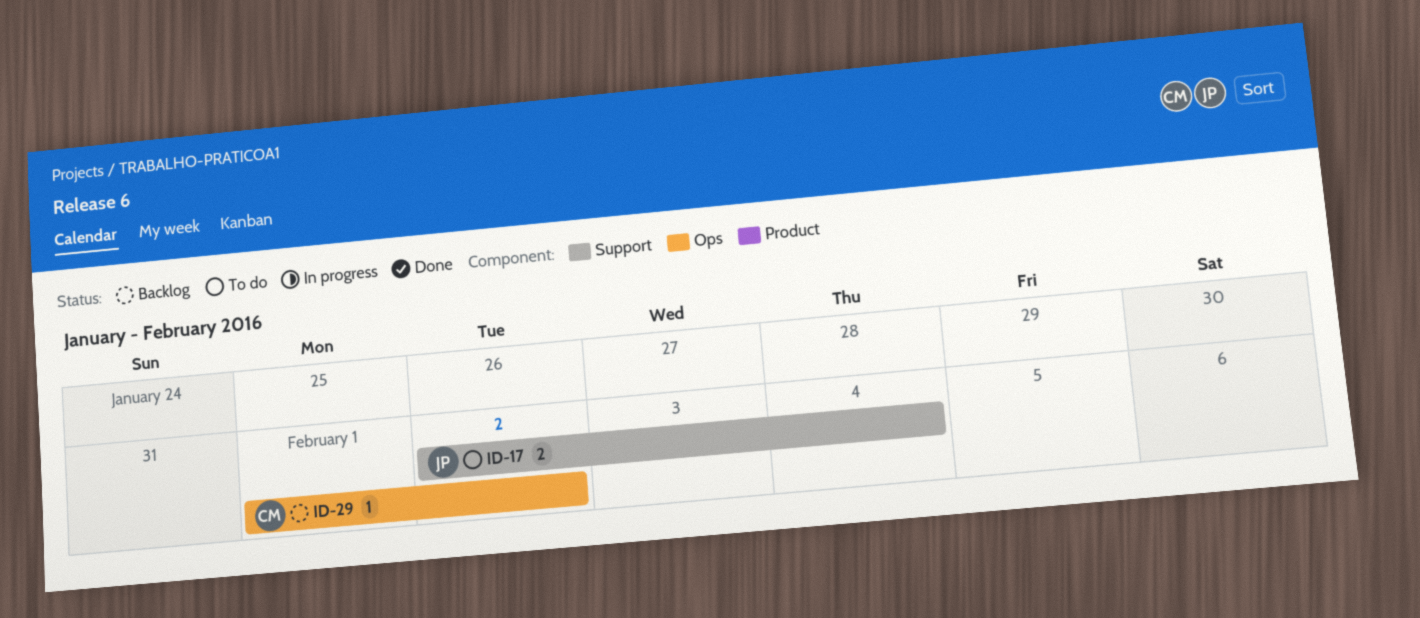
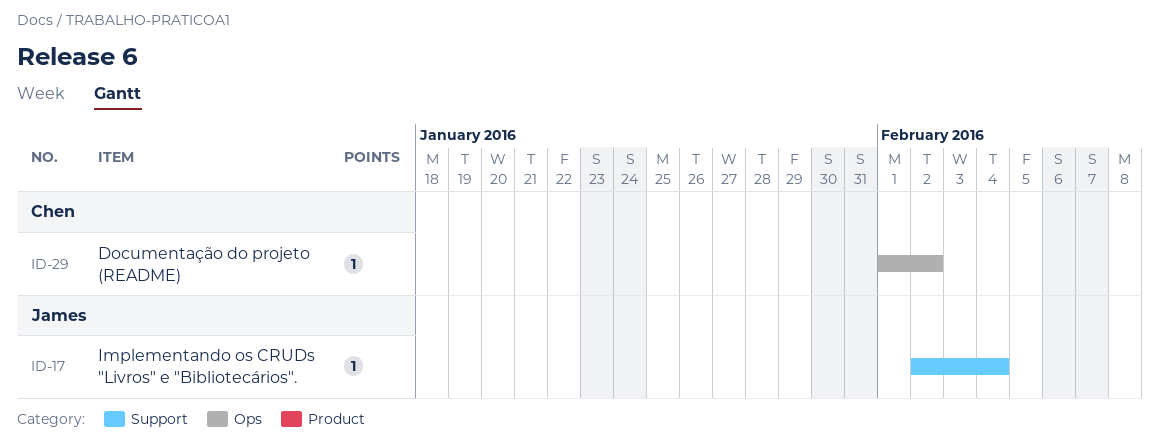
ID-17, estimate: 2 -> 1

